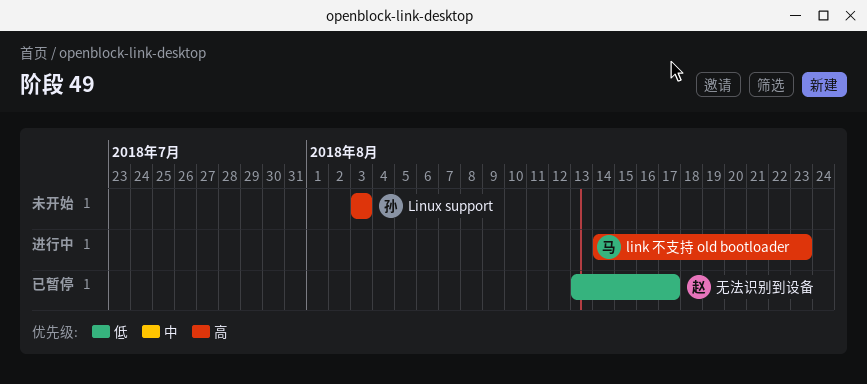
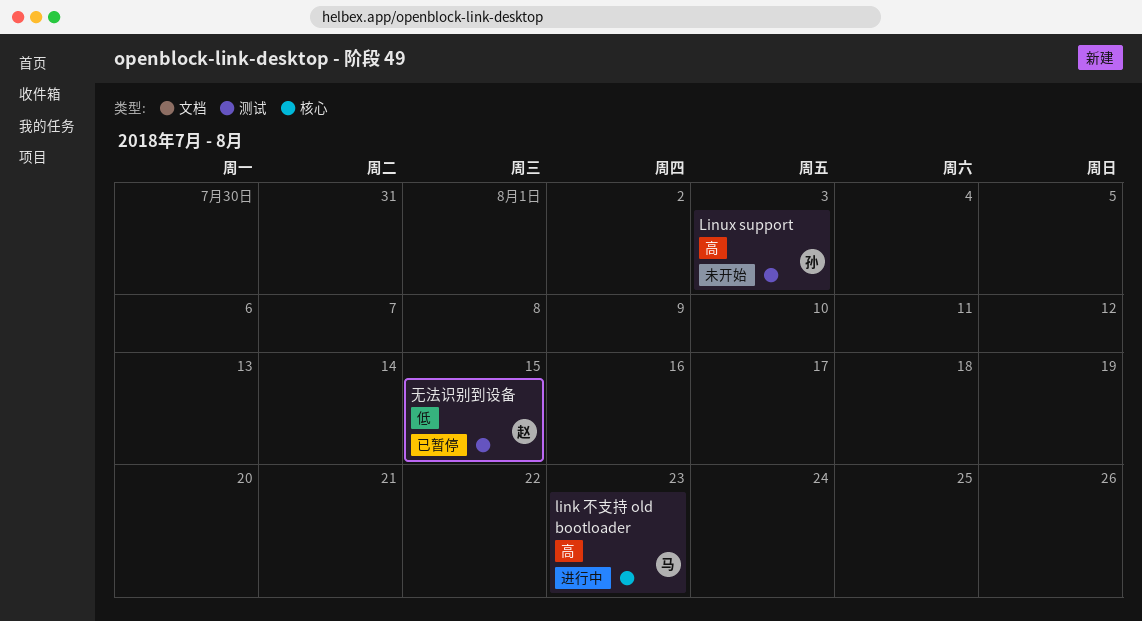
无法识别到设备, due: Aug 17 -> Aug 15

